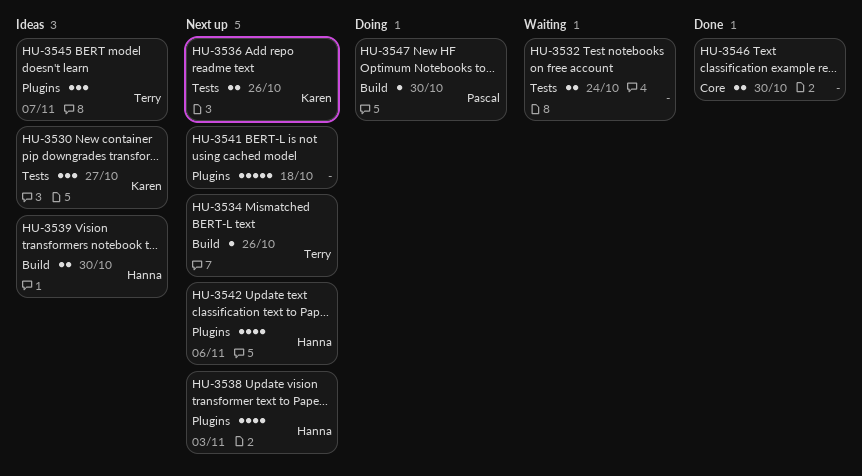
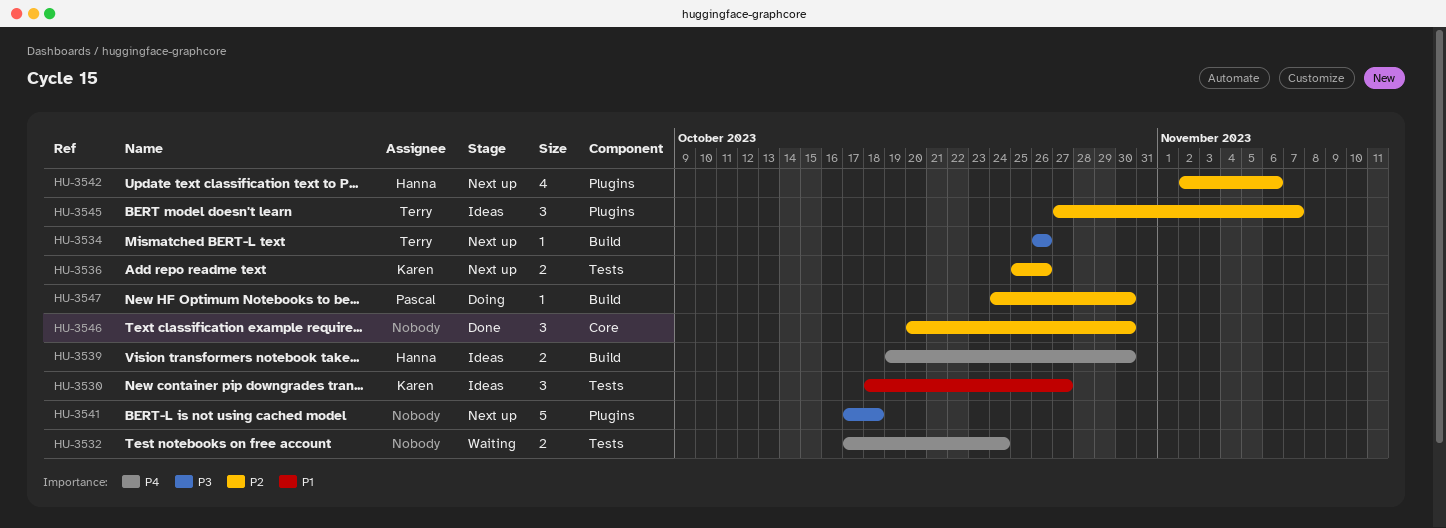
HU-3538: present -> none
HU-3546, estimate: 2 -> 3

